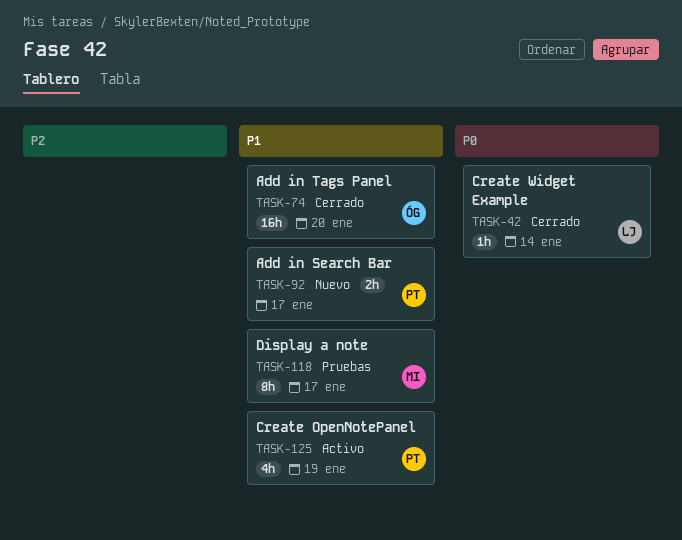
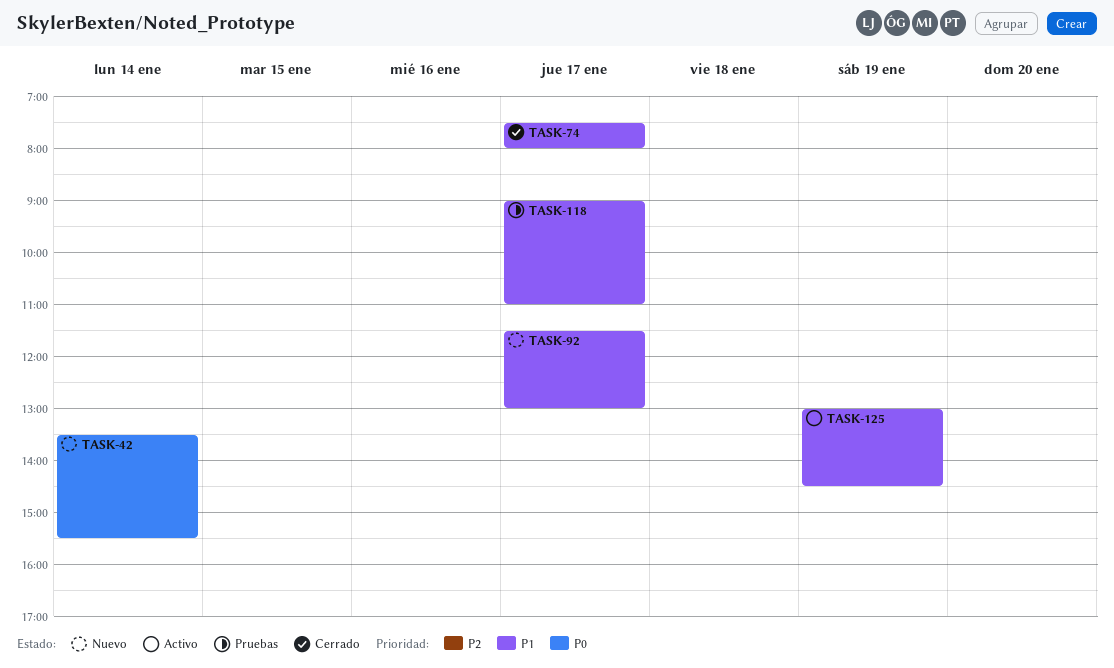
TASK-42, status: Cerrado -> Nuevo
TASK-74, day: Jan 20 -> Jan 17

